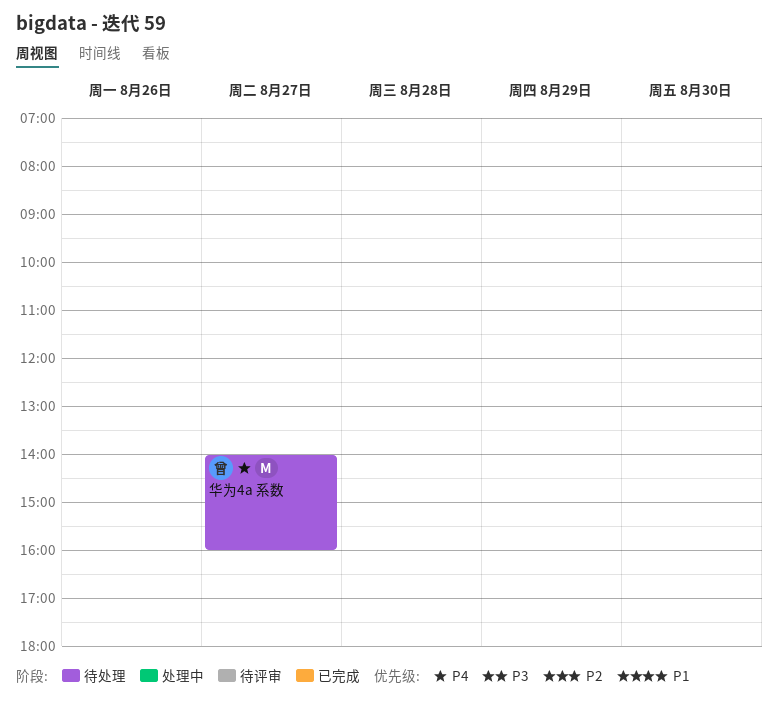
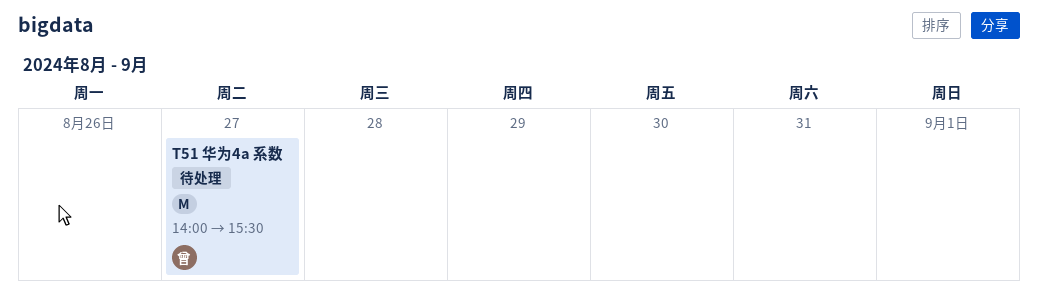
华为4a 系数, ends: 16:00 -> 15:30

